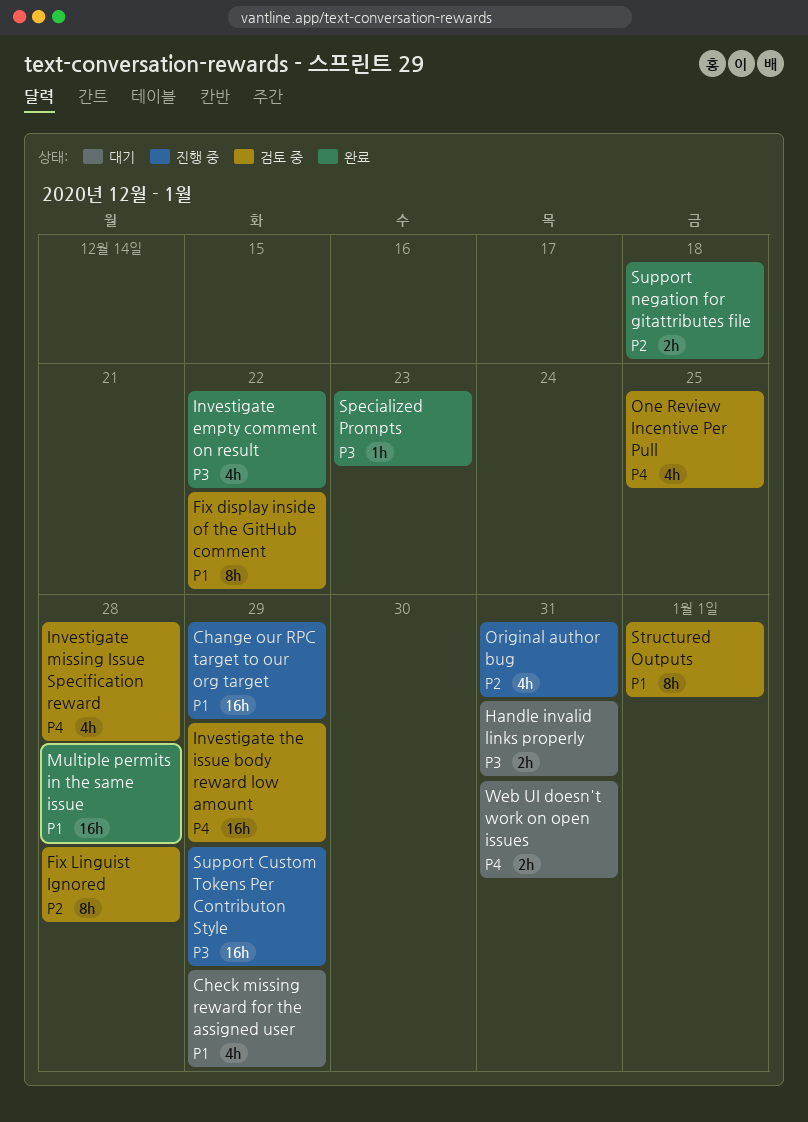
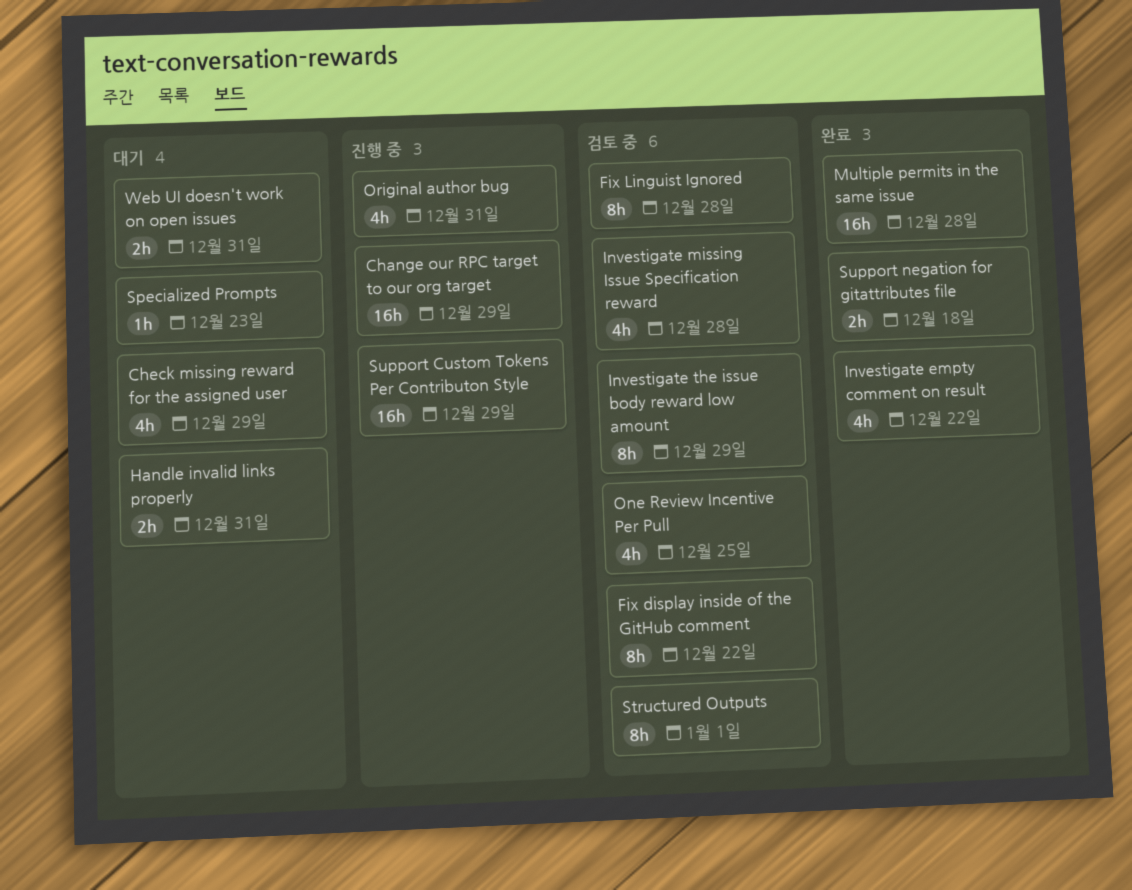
Investigate the issue body reward low amount, estimate: 16h -> 8h
Specialized Prompts, status: 완료 -> 대기

